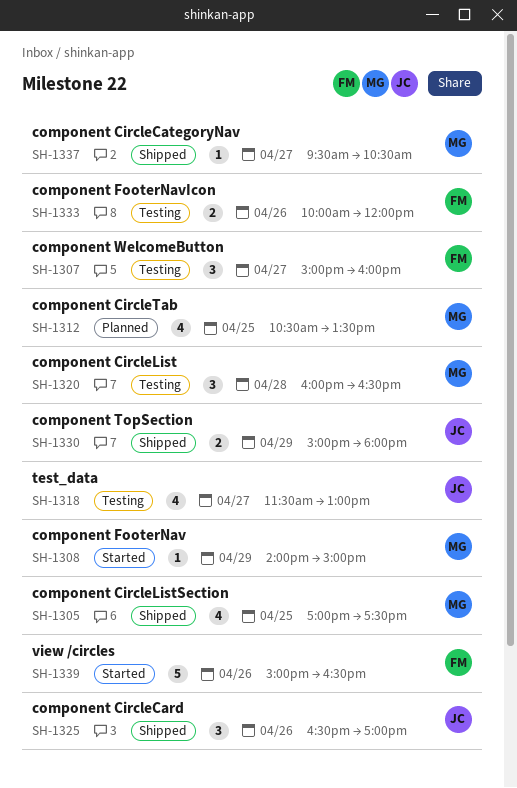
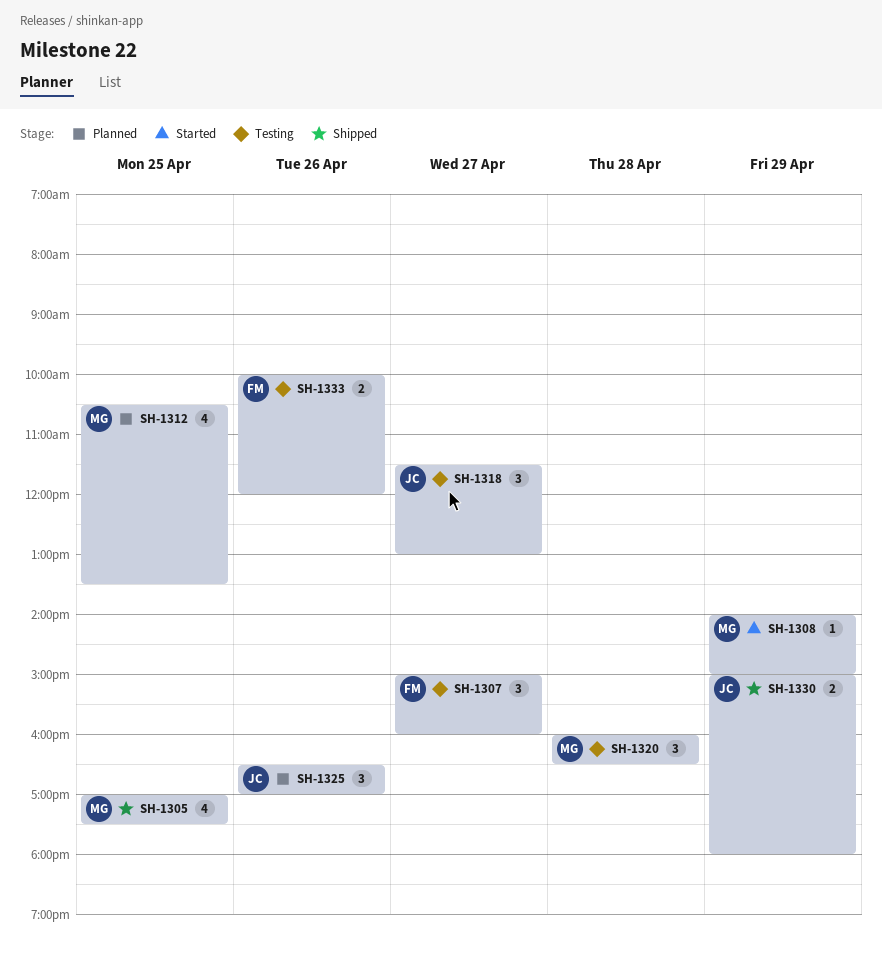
SH-1318, estimate: 4 -> 3
SH-1325, status: Shipped -> Planned
SH-1337: present -> none
SH-1339: present -> none

